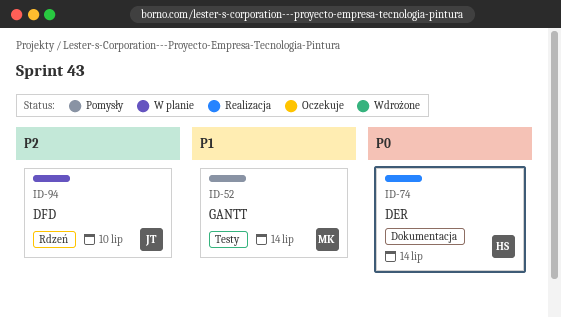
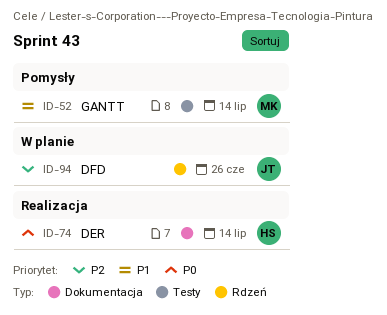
ID-94, due: Jul 10 -> Jun 26

